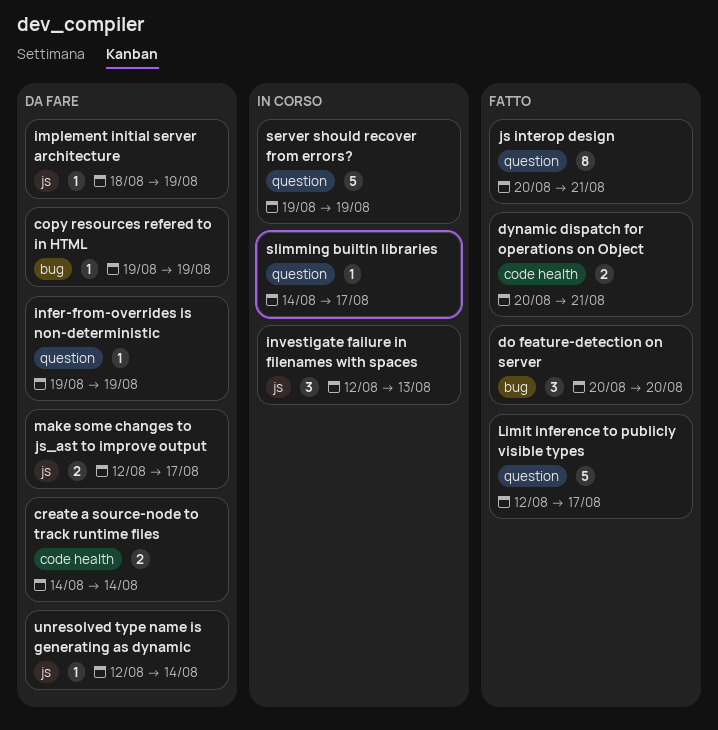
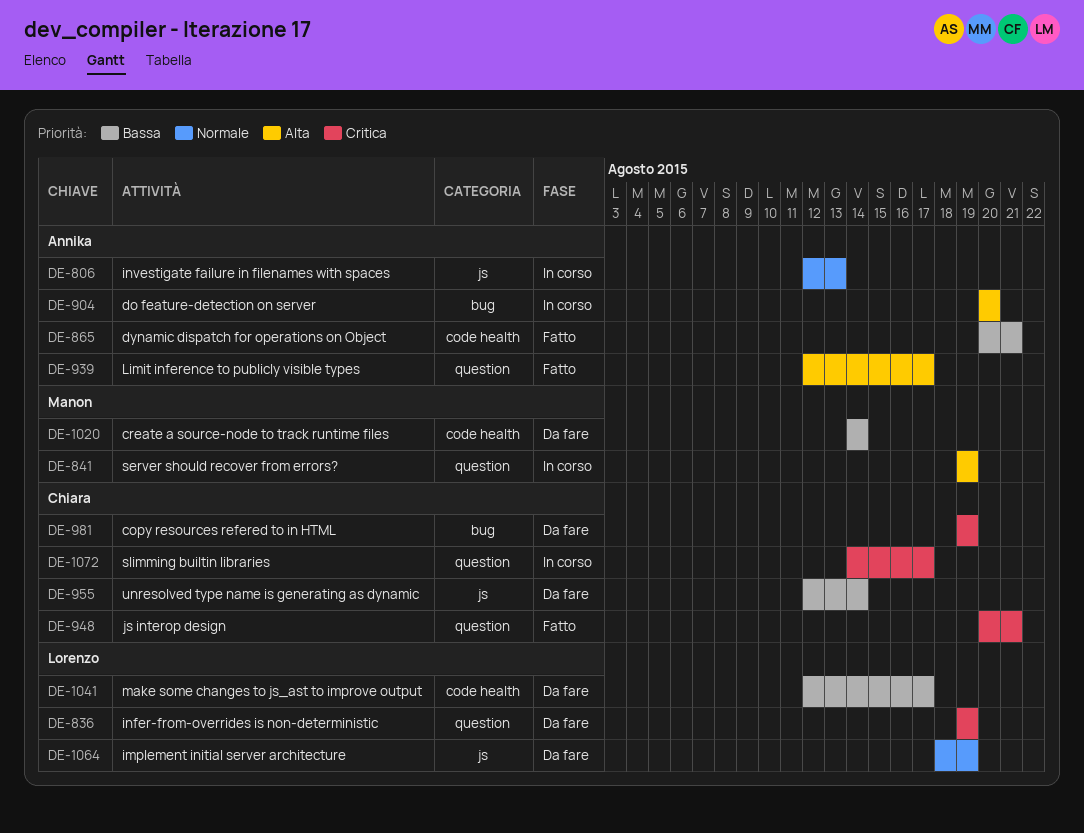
do feature-detection on server, status: Fatto -> In corso
make some changes to js_ast to improve output, label: js -> code health

